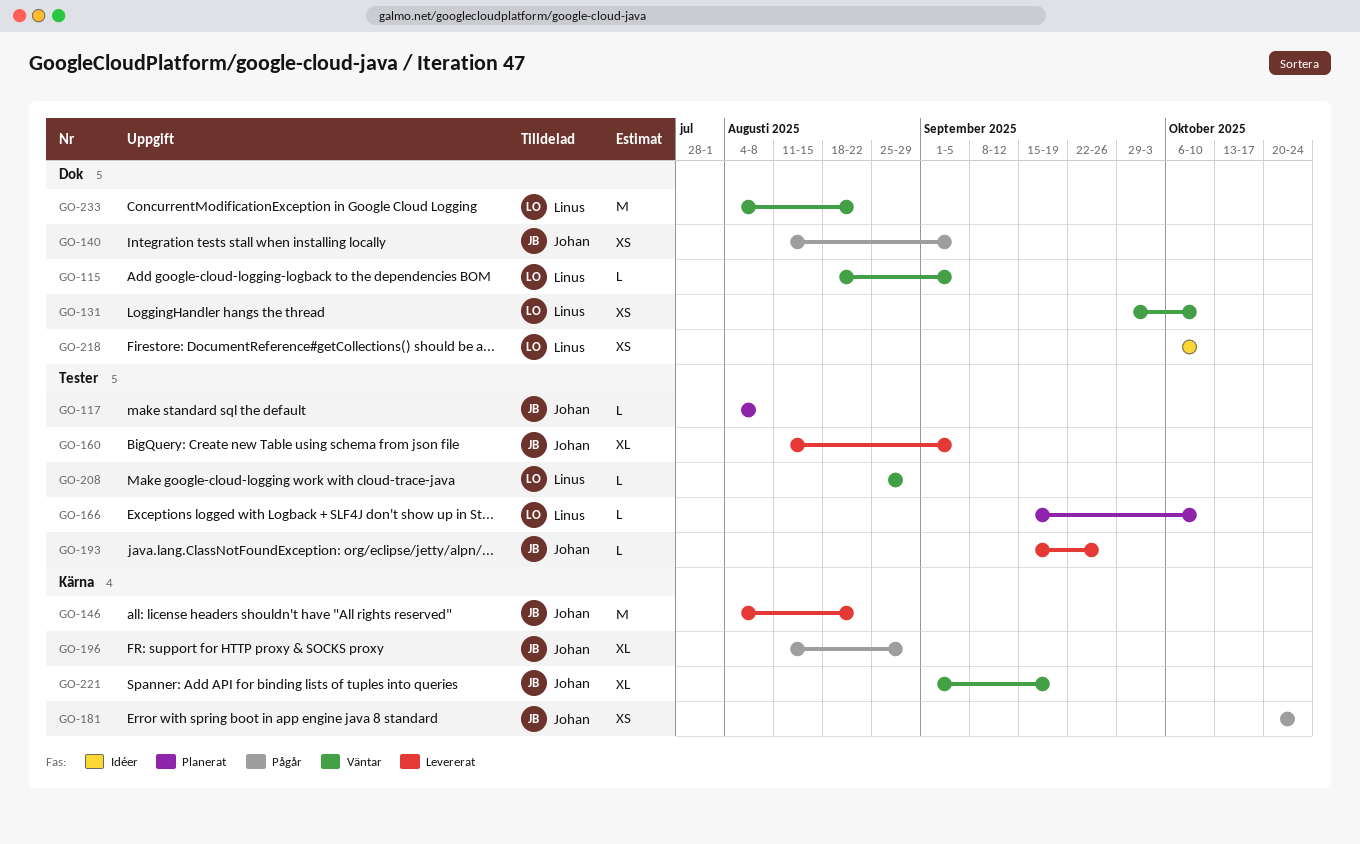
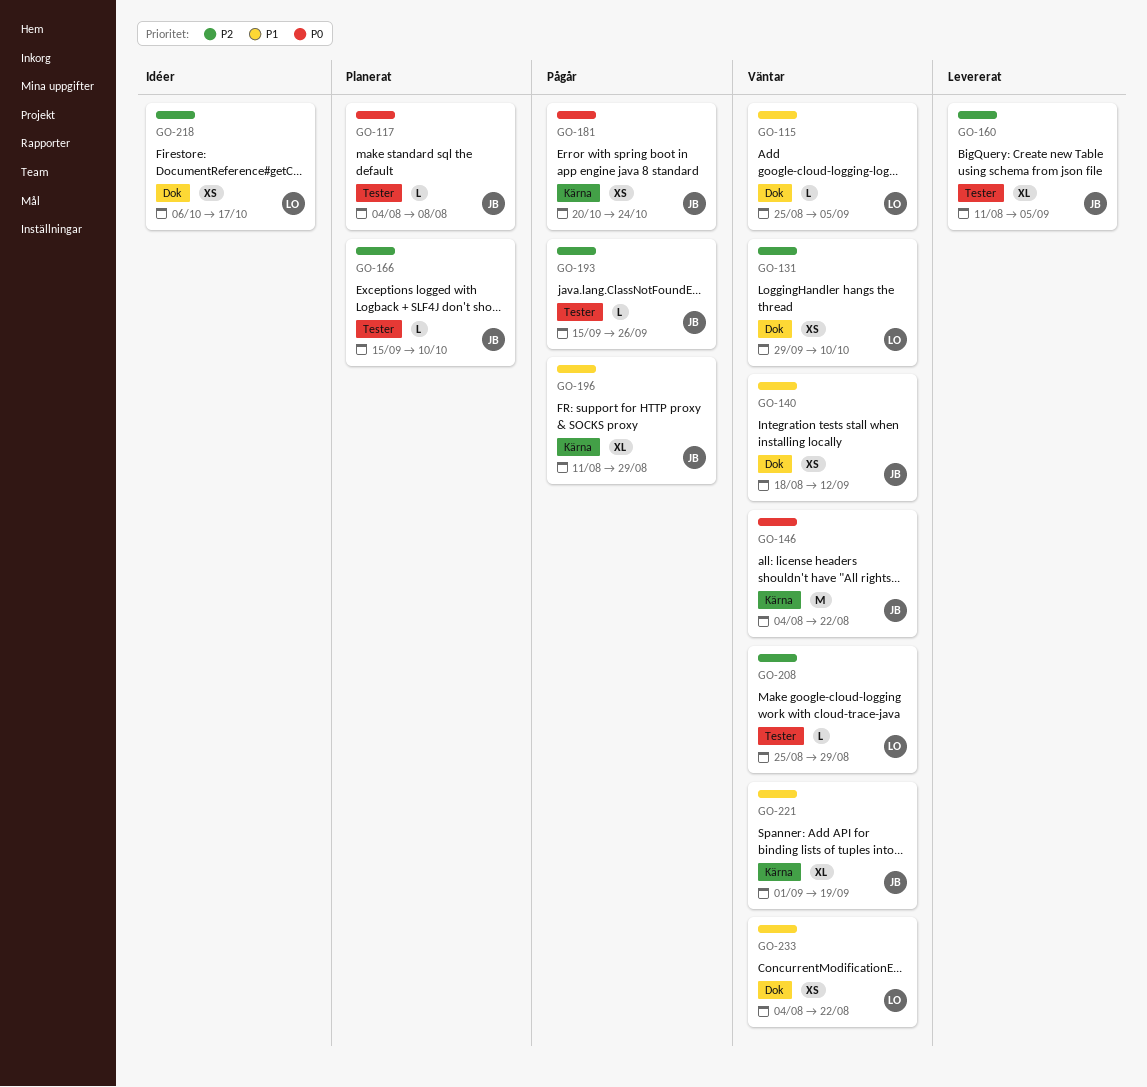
GO-115, start: Aug 18 -> Aug 25
GO-140, status: Pågår -> Väntar
GO-140, start: Aug 11 -> Aug 18
GO-140, due: Sep 5 -> Sep 12
GO-146, status: Levererat -> Väntar
GO-166, owner: Linus -> Johan
GO-193, status: Levererat -> Pågår
GO-218, due: Oct 10 -> Oct 17
GO-233, estimate: M -> XS

